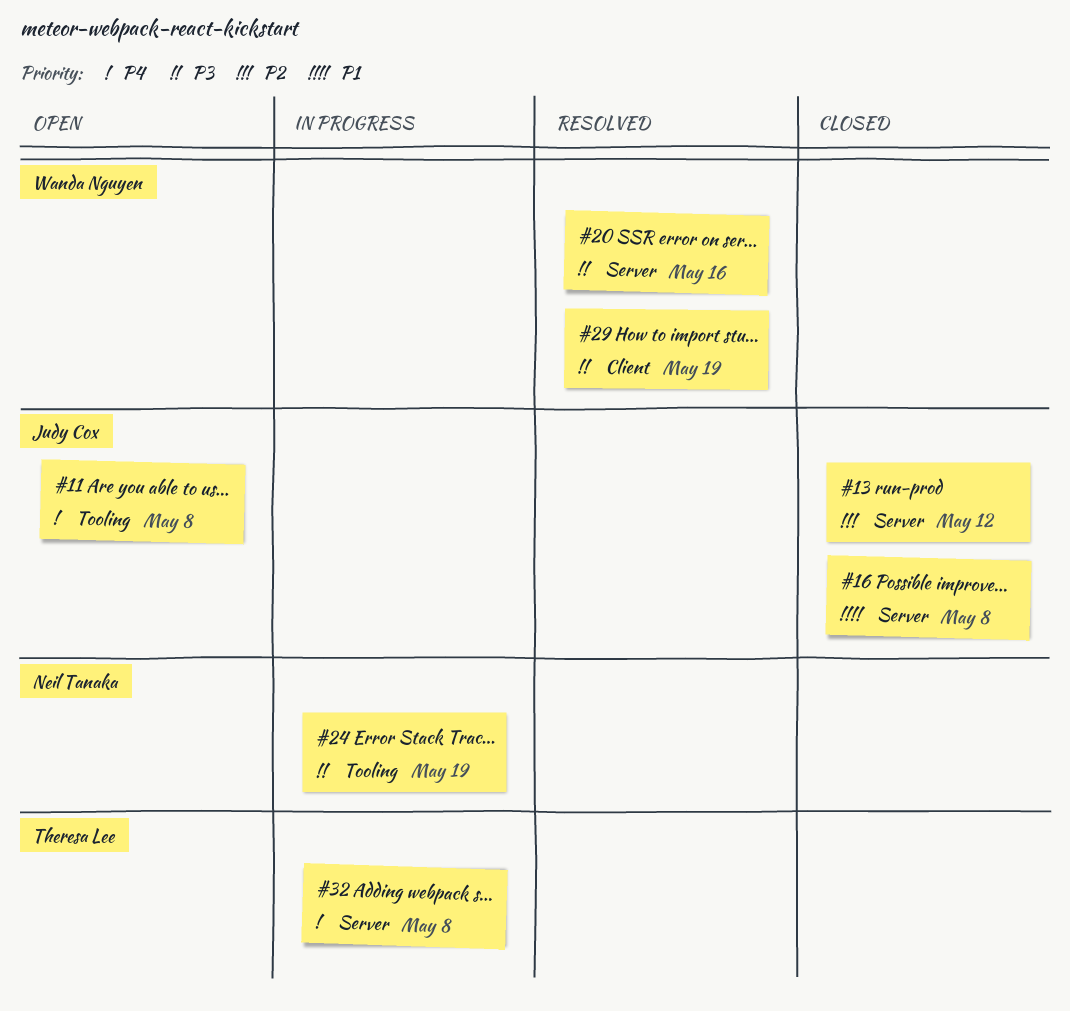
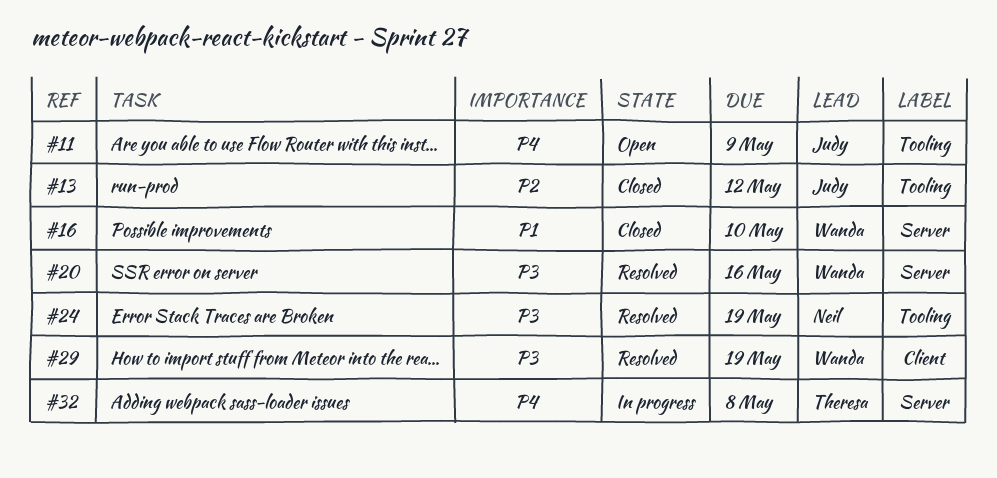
#11, due: May 8 -> May 9
#13, label: Server -> Tooling
#16, owner: Judy Cox -> Wanda Nguyen
#16, due: May 8 -> May 10
#24, status: In progress -> Resolved

